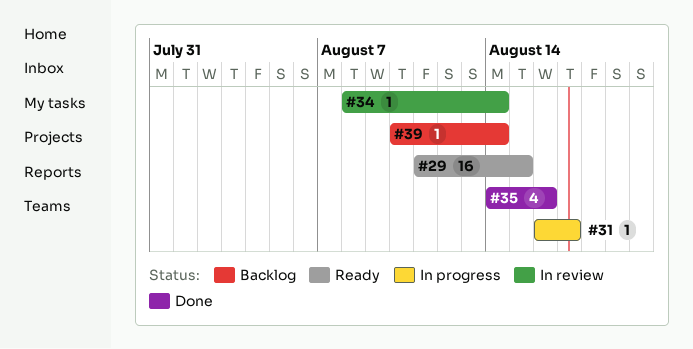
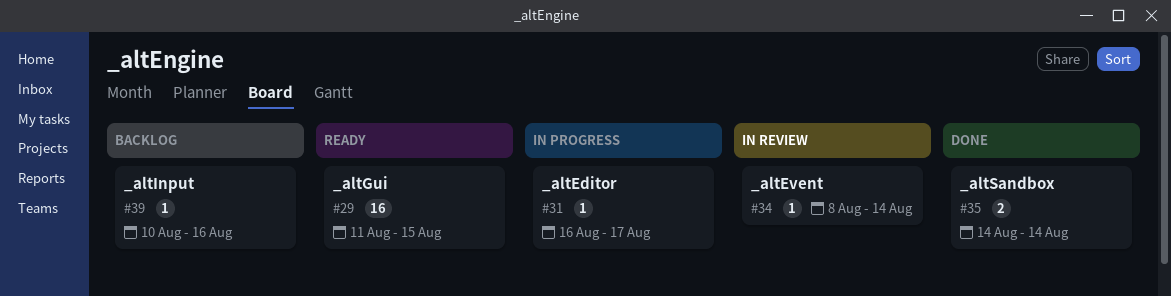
#35, estimate: 4 -> 2
#35, due: Aug 16 -> Aug 14
#39, due: Aug 14 -> Aug 16

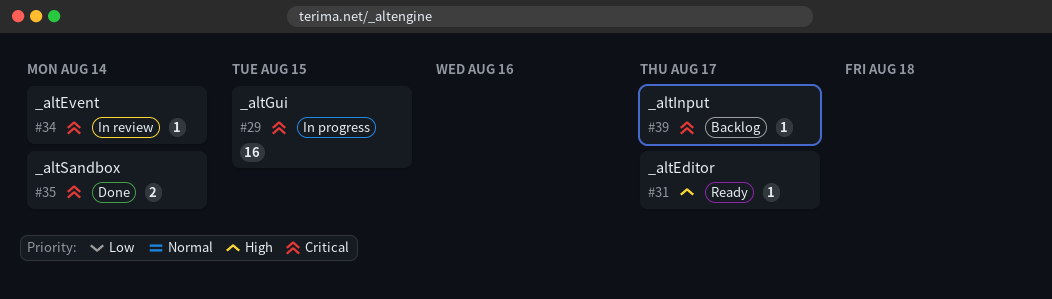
#29, status: Ready -> In progress
#31, status: In progress -> Ready
#39, due: Aug 16 -> Aug 17

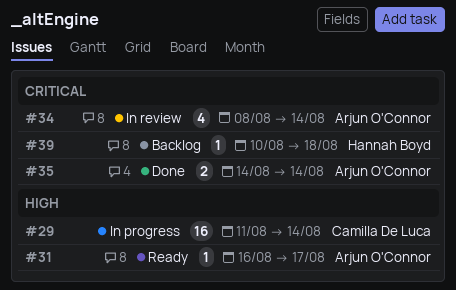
#29, priority: Critical -> High
#29, due: Aug 15 -> Aug 14
#34, estimate: 1 -> 4
#39, due: Aug 17 -> Aug 18

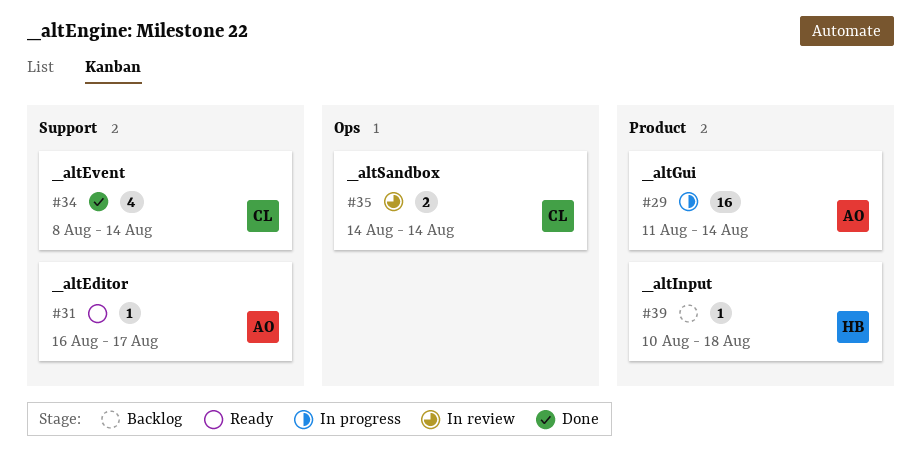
#29, owner: Camilla De Luca -> Arjun O'Connor
#34, status: In review -> Done
#34, owner: Arjun O'Connor -> Camilla De Luca
#35, status: Done -> In review
#35, owner: Arjun O'Connor -> Camilla De Luca

